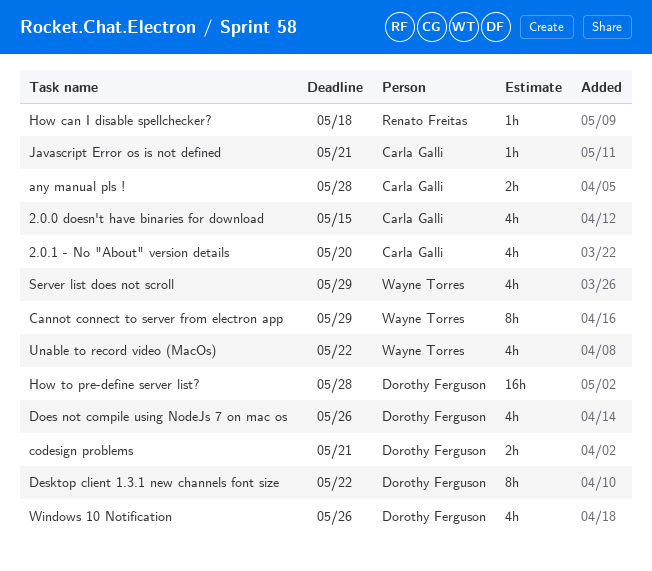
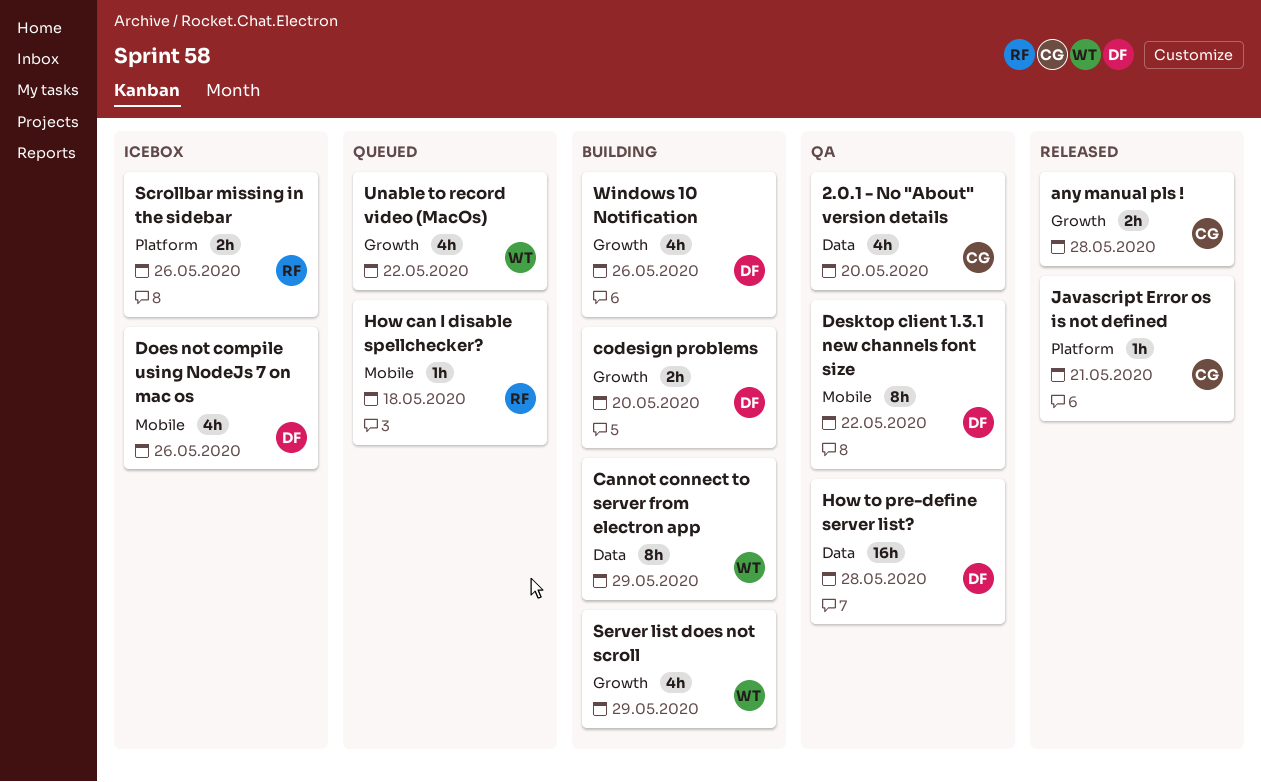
2.0.0 doesn't have binaries for download: present -> none
codesign problems, due: May 21 -> May 20
Scrollbar missing in the sidebar: none -> present

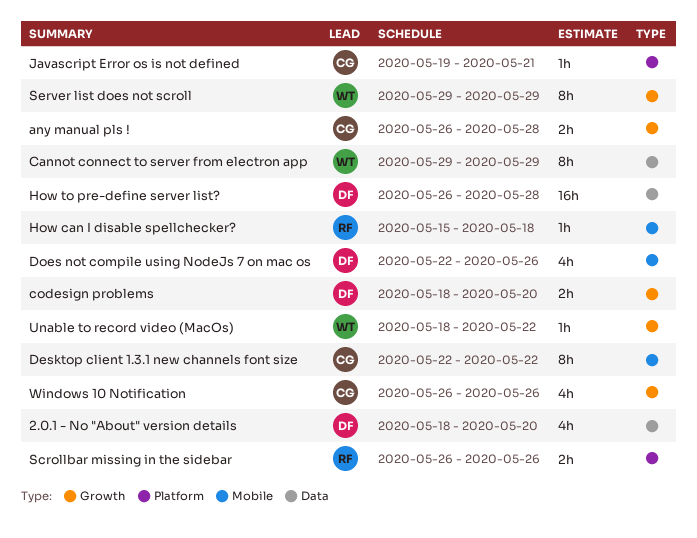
2.0.1 - No "About" version details, owner: CG -> DF
Desktop client 1.3.1 new channels font size, owner: DF -> CG
Server list does not scroll, estimate: 4h -> 8h
Unable to record video (MacOs), estimate: 4h -> 1h
Windows 10 Notification, owner: DF -> CG

